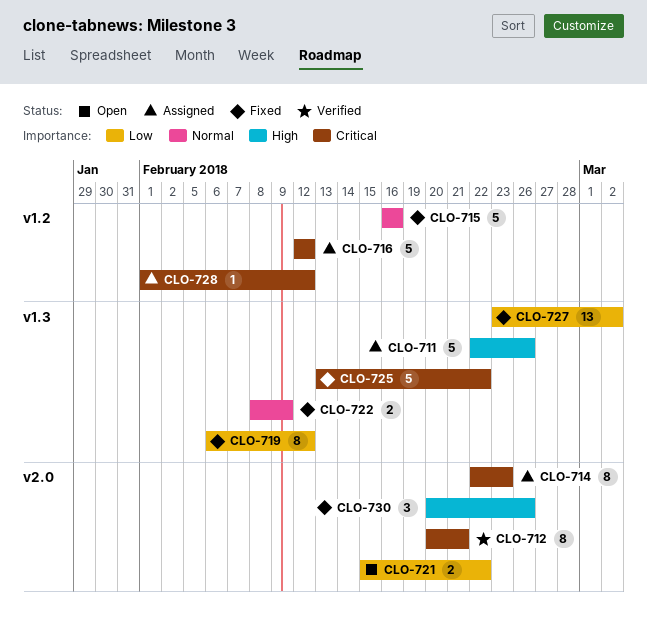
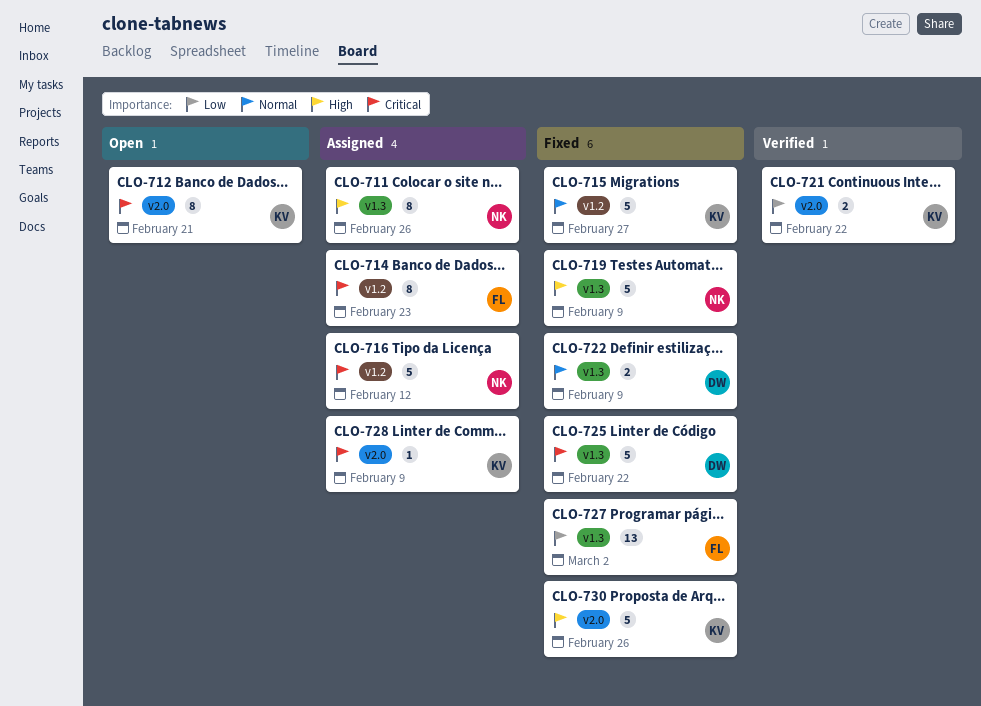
CLO-711, estimate: 5 -> 8
CLO-712, status: Verified -> Open
CLO-714, label: v2.0 -> v1.2
CLO-715, due: Feb 16 -> Feb 27
CLO-719, priority: Low -> High
CLO-719, estimate: 8 -> 5
CLO-719, due: Feb 12 -> Feb 9
CLO-721, status: Open -> Verified
CLO-728, label: v1.2 -> v2.0
CLO-728, due: Feb 12 -> Feb 9
CLO-730, estimate: 3 -> 5

